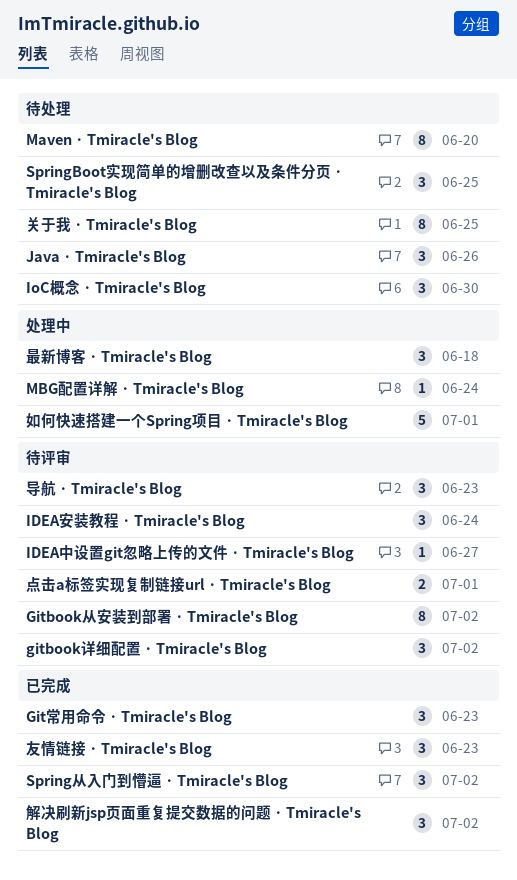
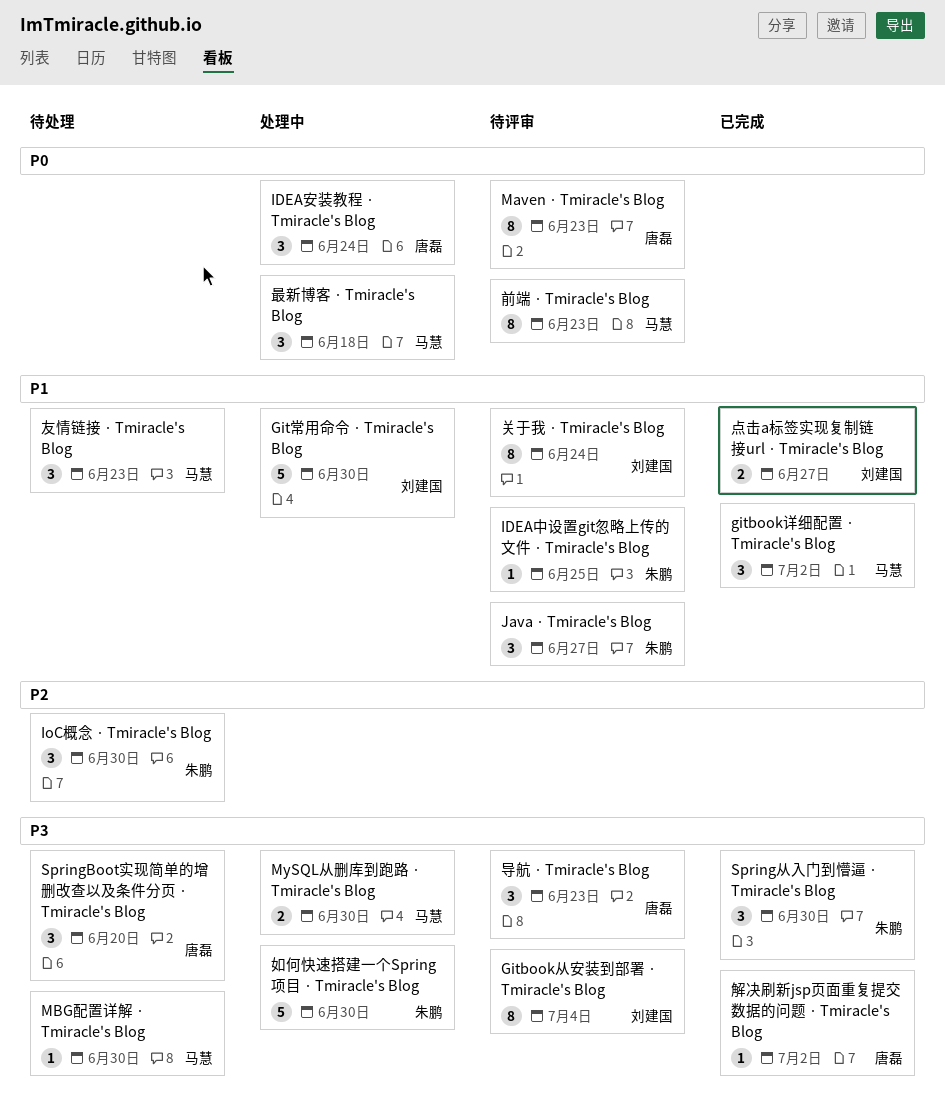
Gitbook从安装到部署 · Tmiracle's Blog, due: Jul 2 -> Jul 4
gitbook详细配置 · Tmiracle's Blog, status: 待评审 -> 已完成
Git常用命令 · Tmiracle's Blog, status: 已完成 -> 处理中
Git常用命令 · Tmiracle's Blog, estimate: 3 -> 5
Git常用命令 · Tmiracle's Blog, due: Jun 23 -> Jun 30
IDEA中设置git忽略上传的文件 · Tmiracle's Blog, due: Jun 27 -> Jun 25
IDEA安装教程 · Tmiracle's Blog, status: 待评审 -> 处理中
Java · Tmiracle's Blog, status: 待处理 -> 待评审
Java · Tmiracle's Blog, due: Jun 26 -> Jun 27
Maven · Tmiracle's Blog, status: 待处理 -> 待评审
Maven · Tmiracle's Blog, due: Jun 20 -> Jun 23
MBG配置详解 · Tmiracle's Blog, status: 处理中 -> 待处理
MBG配置详解 · Tmiracle's Blog, due: Jun 24 -> Jun 30
MySQL从删库到跑路 · Tmiracle's Blog: none -> present
SpringBoot实现简单的增删改查以及条件分页 · Tmiracle's Blog, due: Jun 25 -> Jun 20
Spring从入门到懵逼 · Tmiracle's Blog, due: Jul 2 -> Jun 30
关于我 · Tmiracle's Blog, status: 待处理 -> 待评审
关于我 · Tmiracle's Blog, due: Jun 25 -> Jun 24
前端 · Tmiracle's Blog: none -> present
友情链接 · Tmiracle's Blog, status: 已完成 -> 待处理
如何快速搭建一个Spring项目 · Tmiracle's Blog, due: Jul 1 -> Jun 30
点击a标签实现复制链接url · Tmiracle's Blog, status: 待评审 -> 已完成
点击a标签实现复制链接url · Tmiracle's Blog, due: Jul 1 -> Jun 27
解决刷新jsp页面重复提交数据的问题 · Tmiracle's Blog, estimate: 3 -> 1

